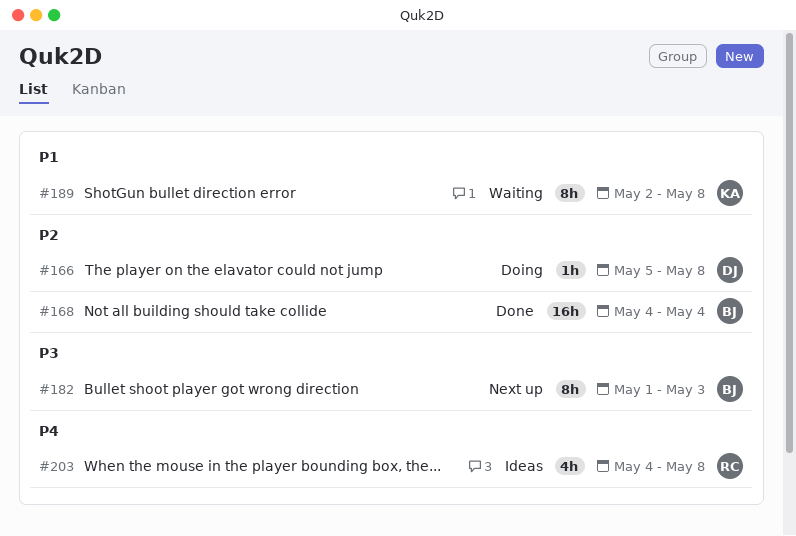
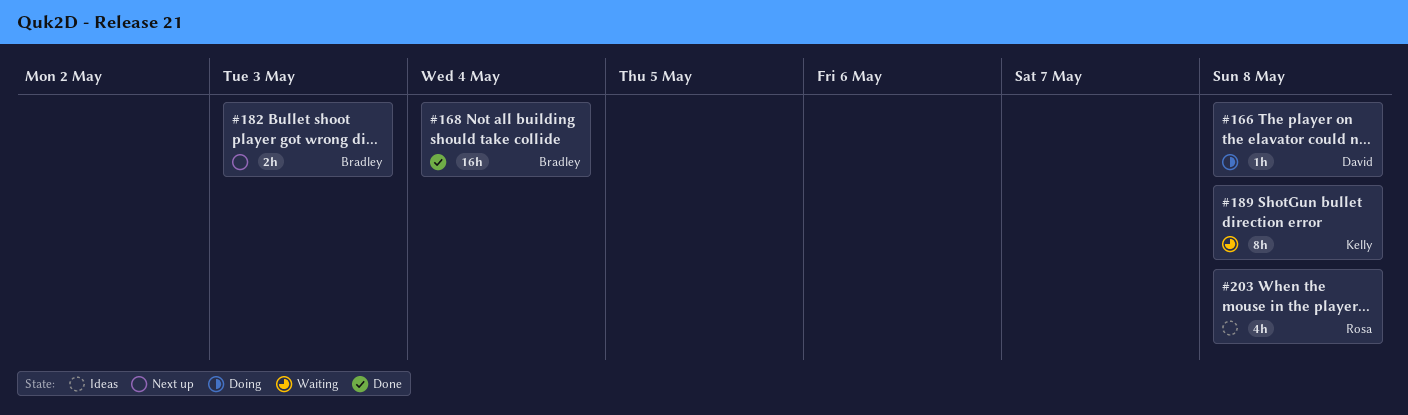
#182, estimate: 8h -> 2h

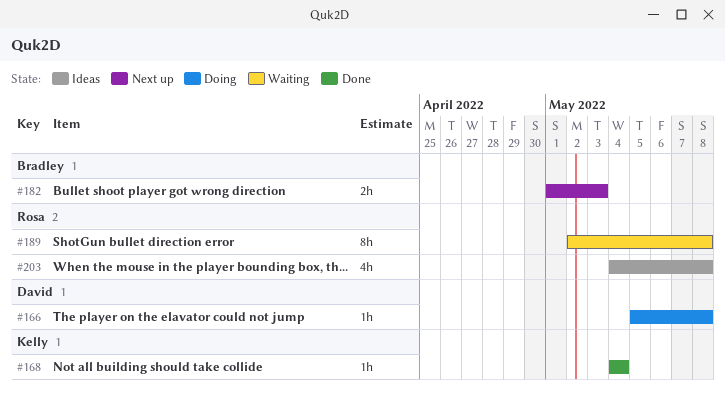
#168, owner: Bradley -> Kelly
#168, estimate: 16h -> 1h
#189, owner: Kelly -> Rosa

